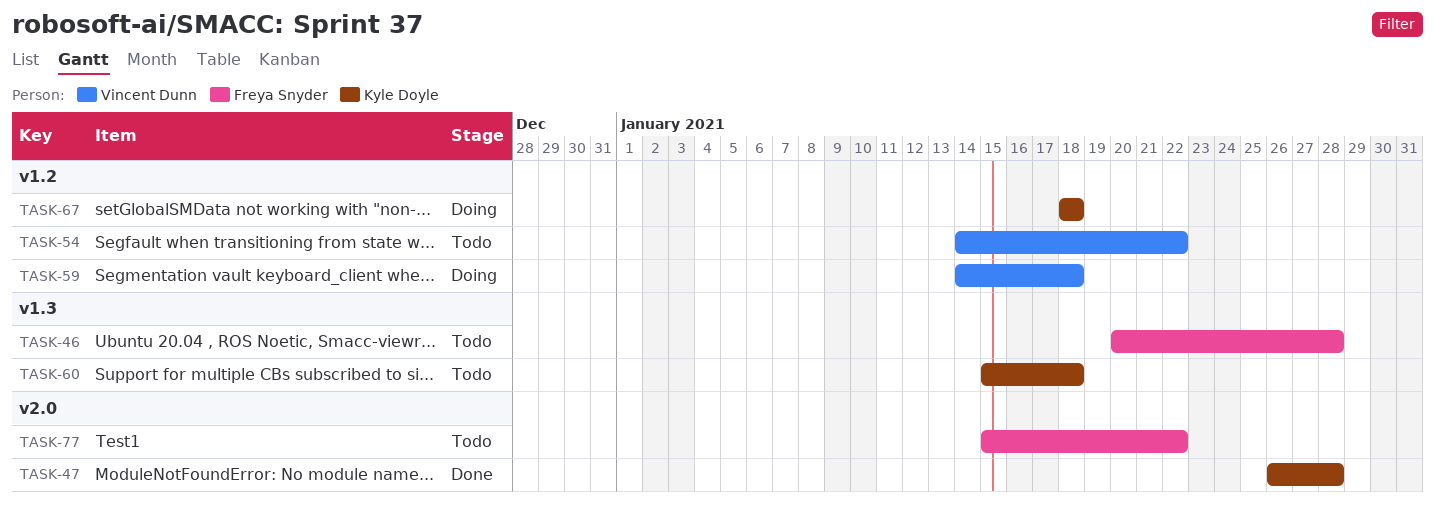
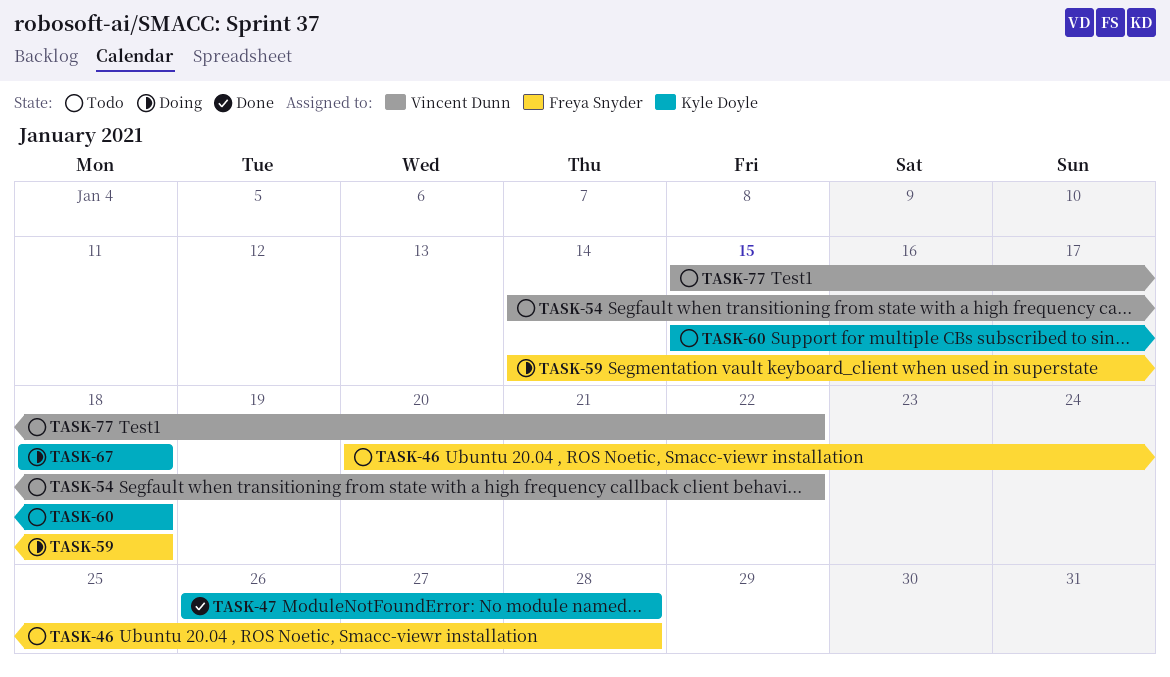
TASK-59, owner: Vincent Dunn -> Freya Snyder
TASK-77, owner: Freya Snyder -> Vincent Dunn

